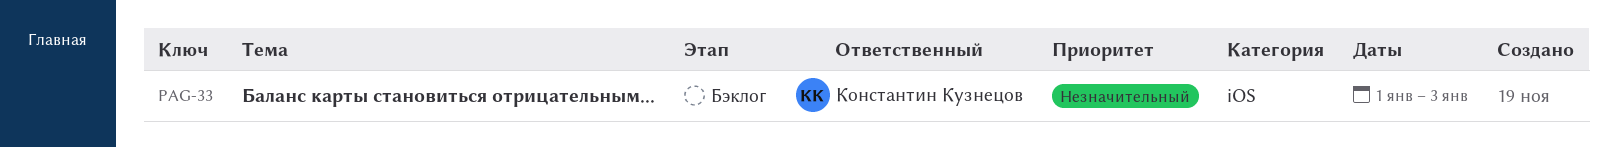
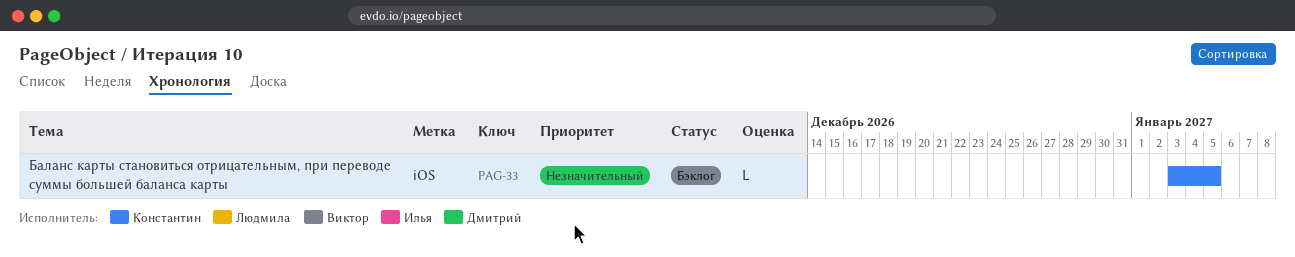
PAG-33, start: Jan 1 -> Jan 3
PAG-33, due: Jan 3 -> Jan 5

